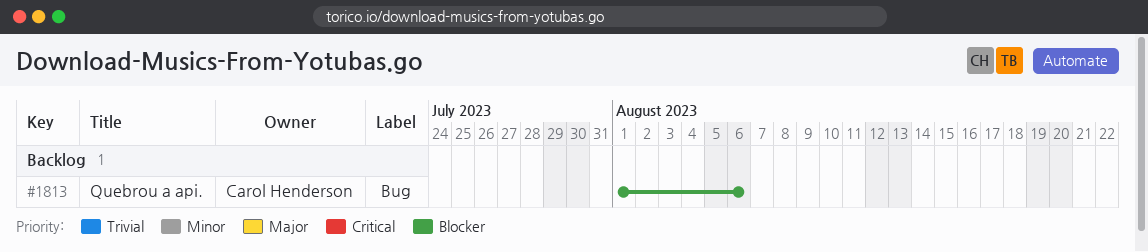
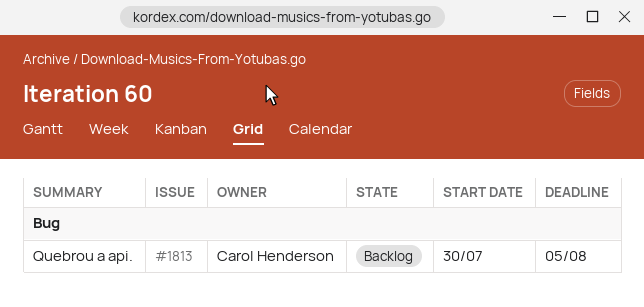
#1813, start: Aug 1 -> Jul 30
#1813, due: Aug 6 -> Aug 5

